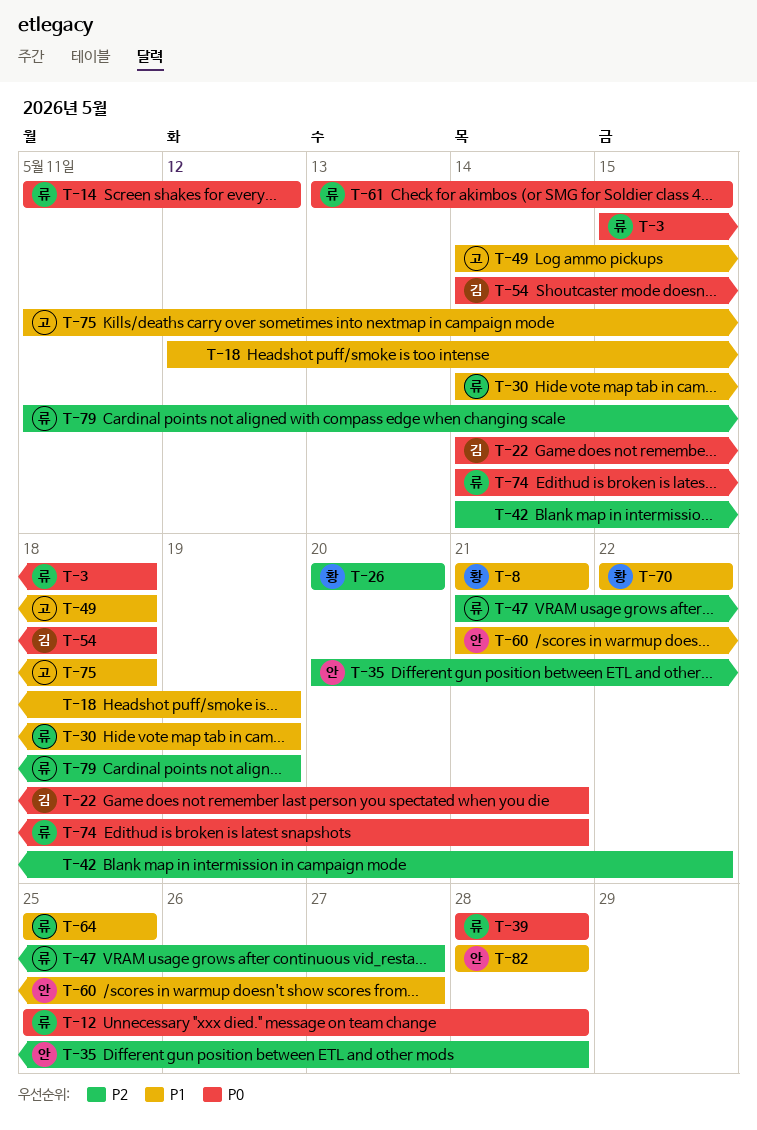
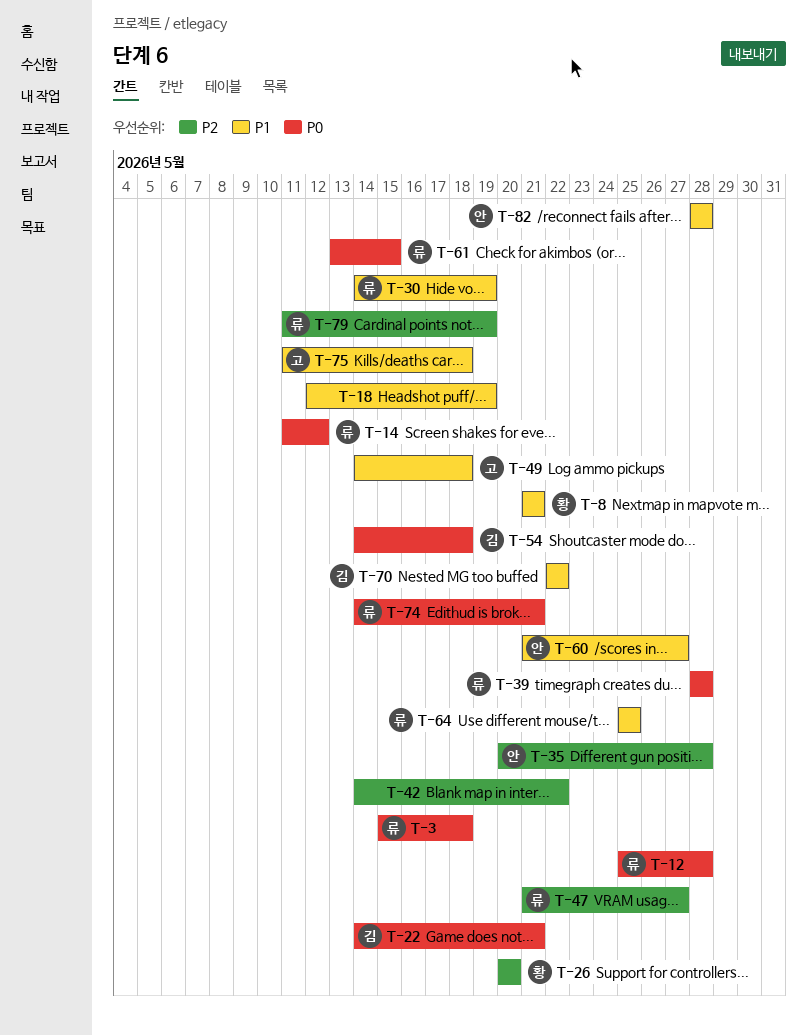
T-70, owner: 황 -> 김

